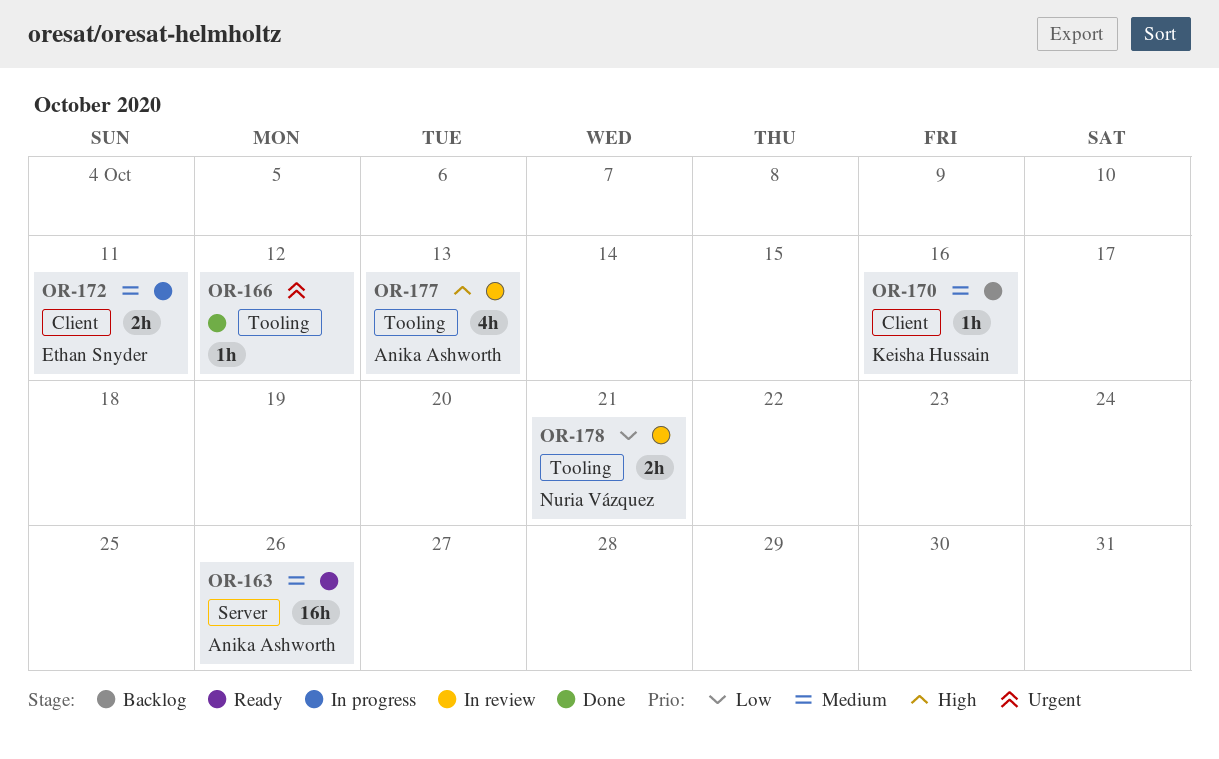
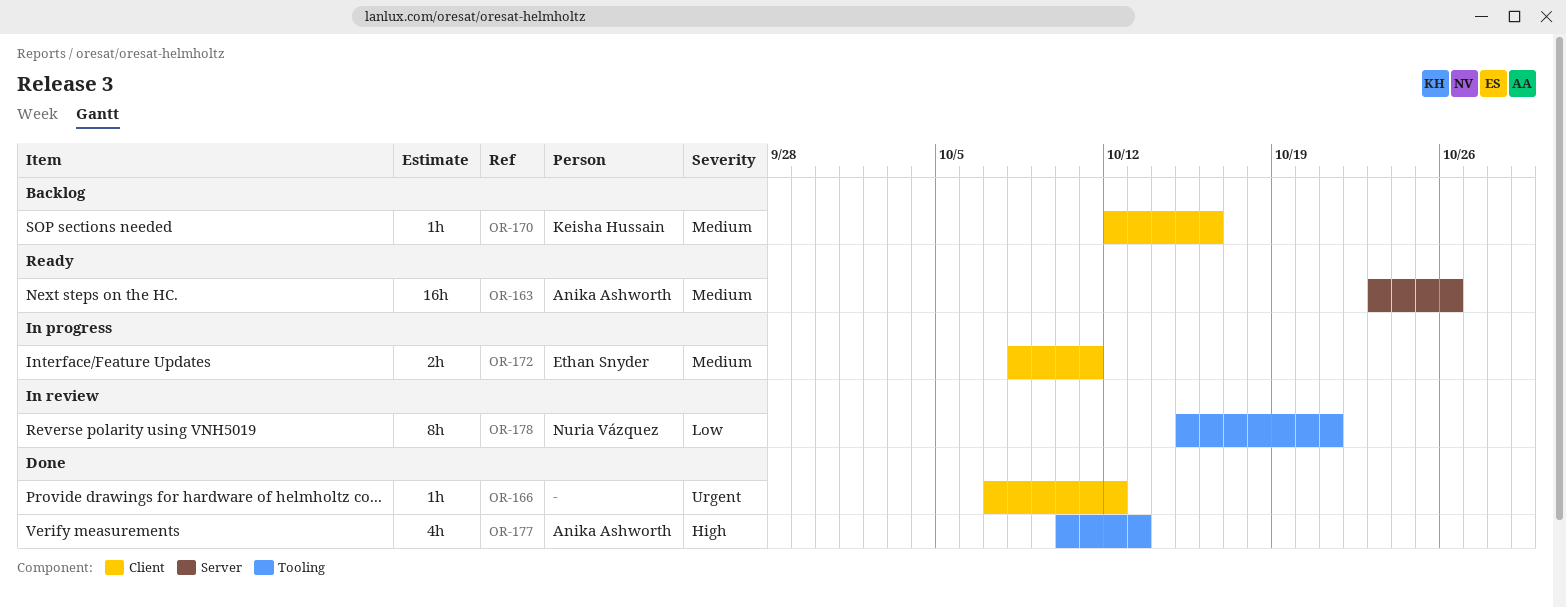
OR-166, label: Tooling -> Client
OR-177, status: In review -> Done
OR-178, estimate: 2h -> 8h

